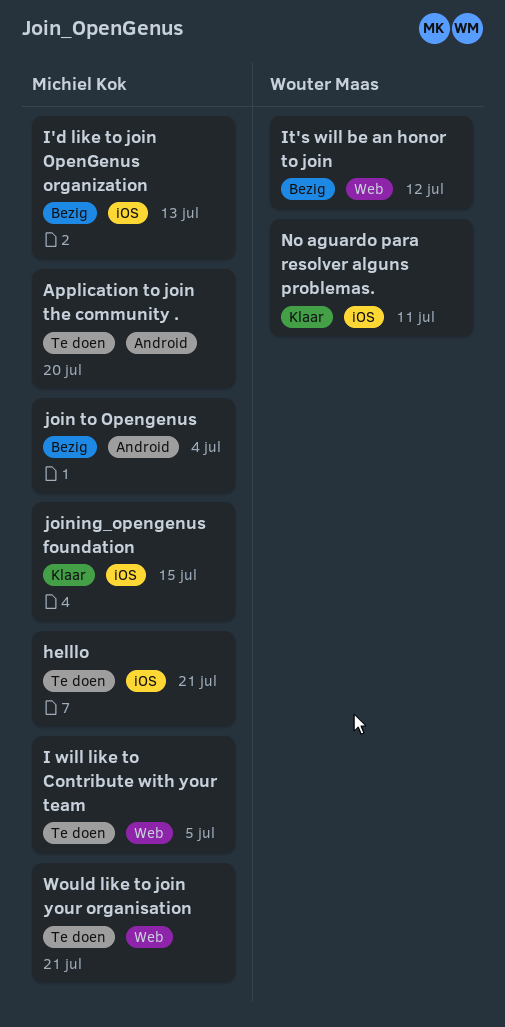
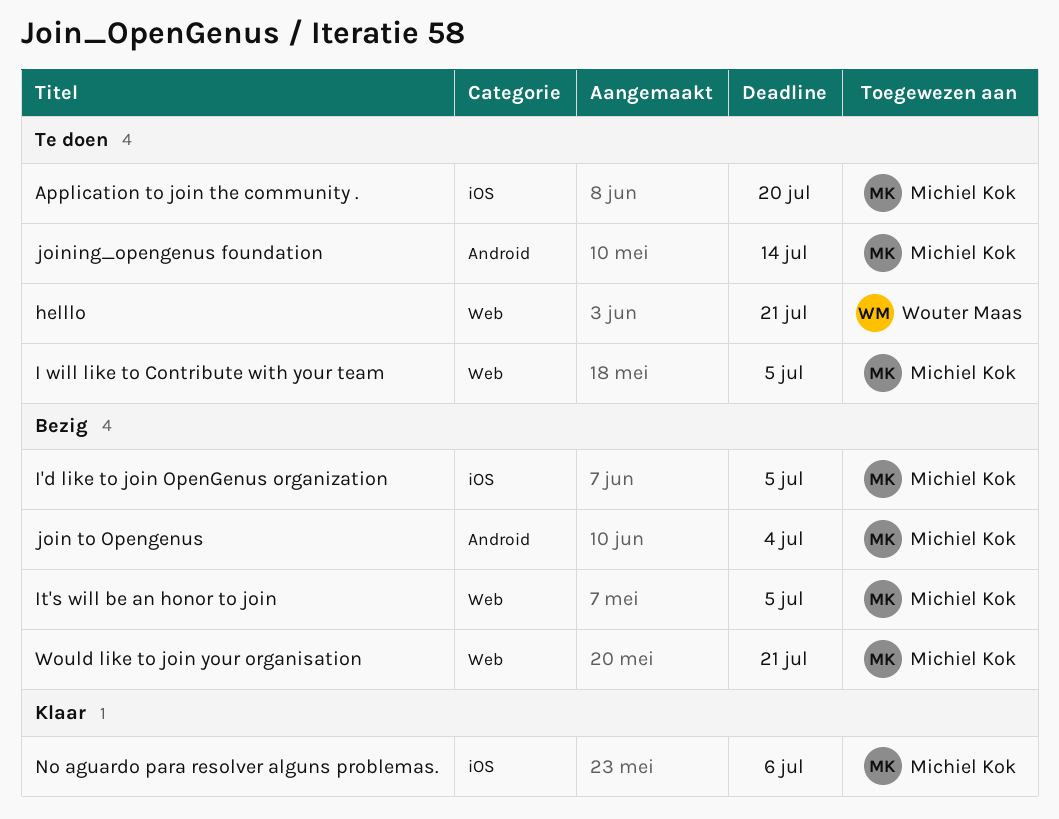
Application to join the community ., label: Android -> iOS
helllo, owner: Michiel Kok -> Wouter Maas
helllo, label: iOS -> Web
I'd like to join OpenGenus organization, due: Jul 13 -> Jul 5
It's will be an honor to join, owner: Wouter Maas -> Michiel Kok
It's will be an honor to join, due: Jul 12 -> Jul 5
joining_opengenus foundation, status: Klaar -> Te doen
joining_opengenus foundation, label: iOS -> Android
joining_opengenus foundation, due: Jul 15 -> Jul 14
No aguardo para resolver alguns problemas., owner: Wouter Maas -> Michiel Kok
No aguardo para resolver alguns problemas., due: Jul 11 -> Jul 6
Would like to join your organisation, status: Te doen -> Bezig

